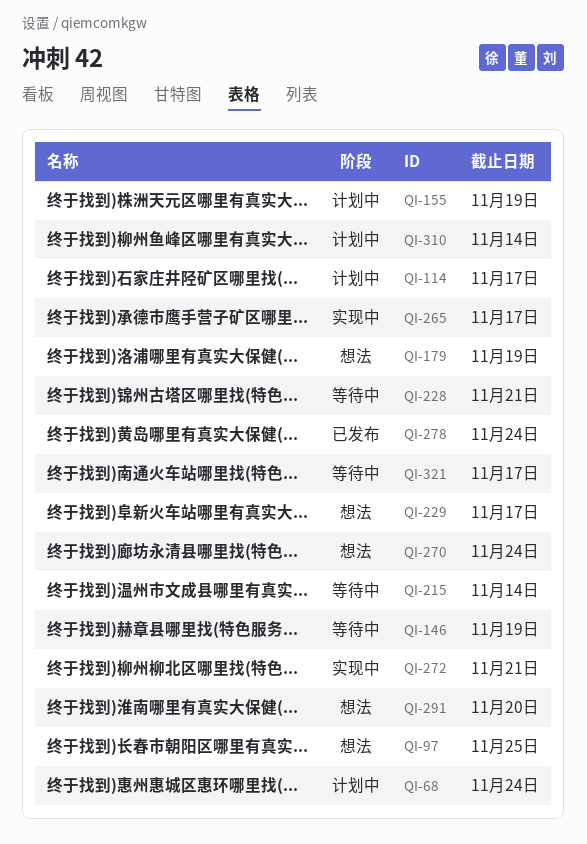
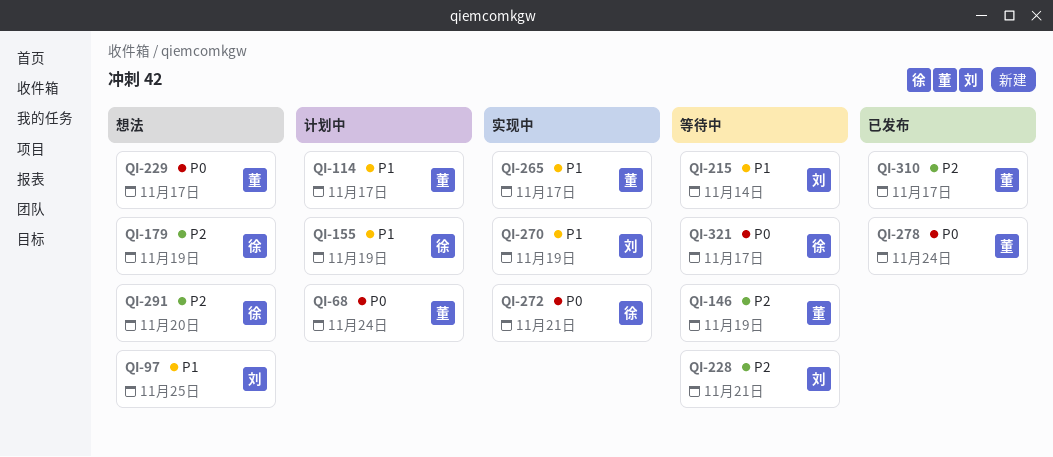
QI-270, status: 想法 -> 实现中
QI-270, due: Nov 24 -> Nov 19
QI-310, status: 计划中 -> 已发布
QI-310, due: Nov 14 -> Nov 17

